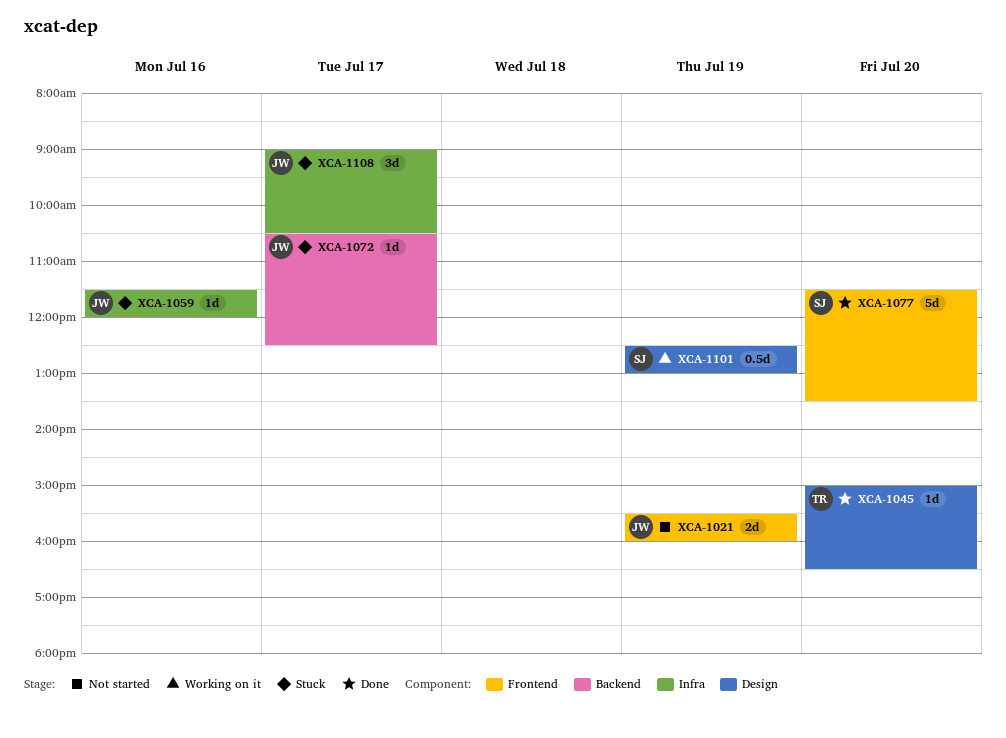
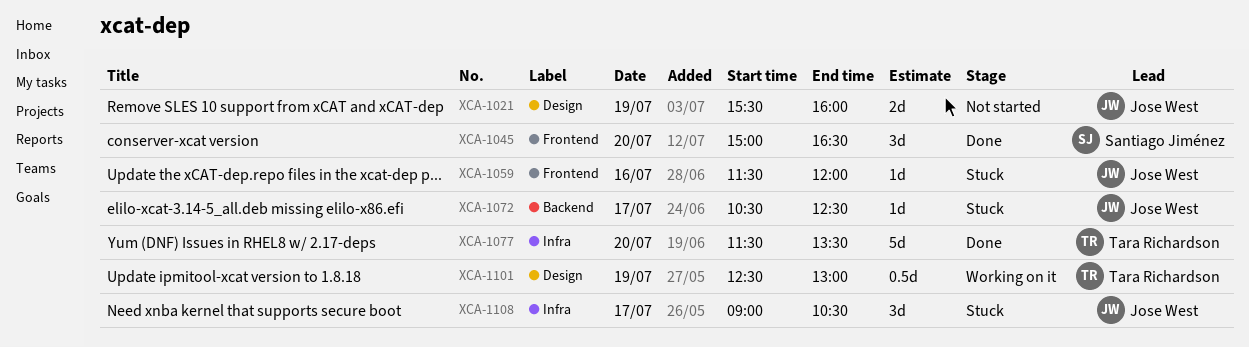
XCA-1021, label: Frontend -> Design
XCA-1045, owner: Tara Richardson -> Santiago Jiménez
XCA-1045, label: Design -> Frontend
XCA-1045, estimate: 1d -> 3d
XCA-1059, label: Infra -> Frontend
XCA-1077, owner: Santiago Jiménez -> Tara Richardson
XCA-1077, label: Frontend -> Infra
XCA-1101, owner: Santiago Jiménez -> Tara Richardson

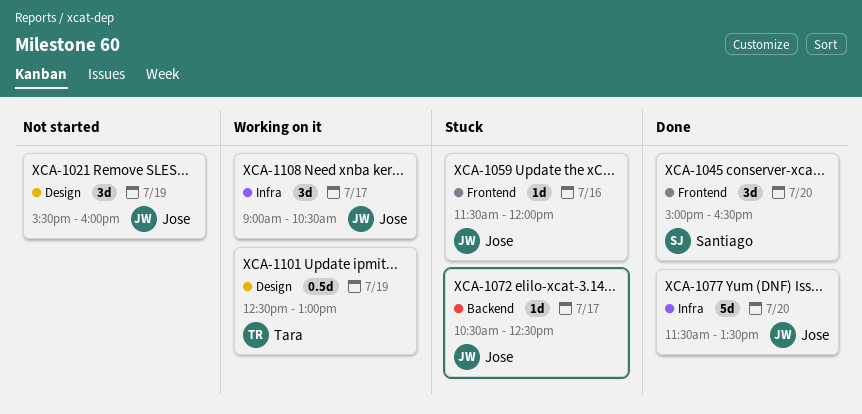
XCA-1021, estimate: 2d -> 3d
XCA-1077, owner: Tara Richardson -> Jose West
XCA-1108, status: Stuck -> Working on it

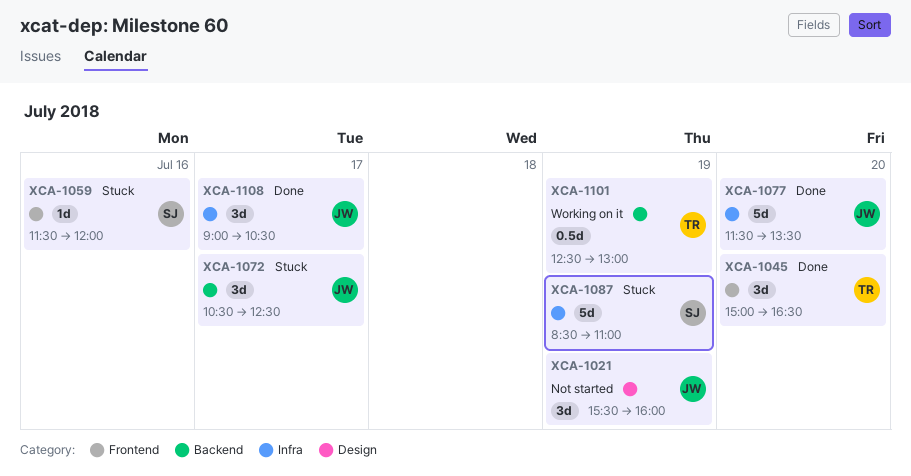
XCA-1045, owner: Santiago -> Tara
XCA-1059, owner: Jose -> Santiago
XCA-1072, estimate: 1d -> 3d
XCA-1087: none -> present
XCA-1101, label: Design -> Backend
XCA-1108, status: Working on it -> Done

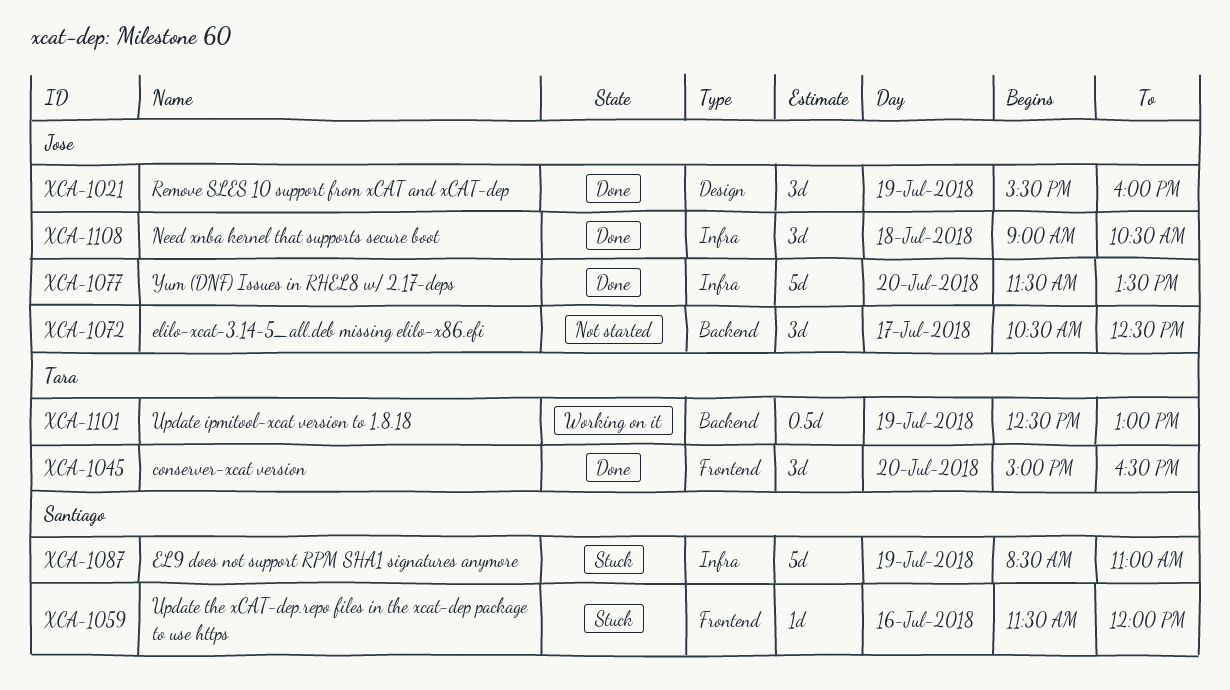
XCA-1021, status: Not started -> Done
XCA-1072, status: Stuck -> Not started
XCA-1108, day: Jul 17 -> Jul 18

